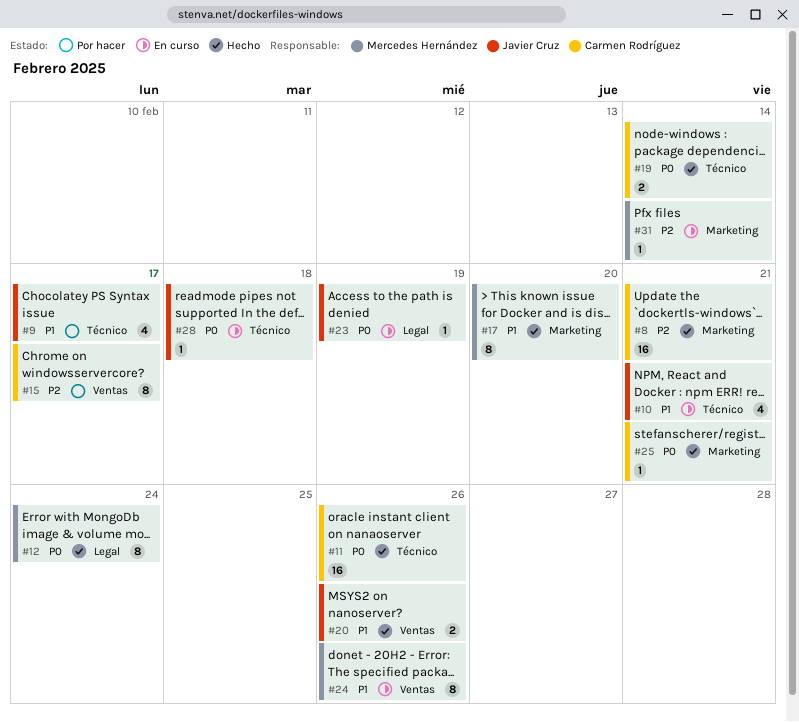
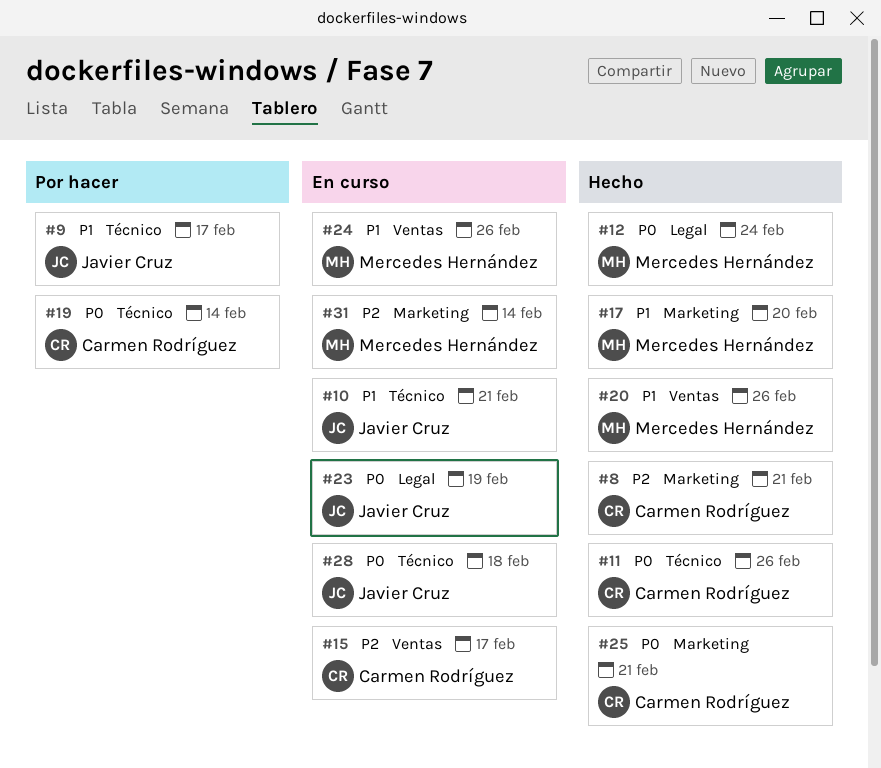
#15, status: Por hacer -> En curso
#19, status: Hecho -> Por hacer
#20, owner: Javier Cruz -> Mercedes Hernández

